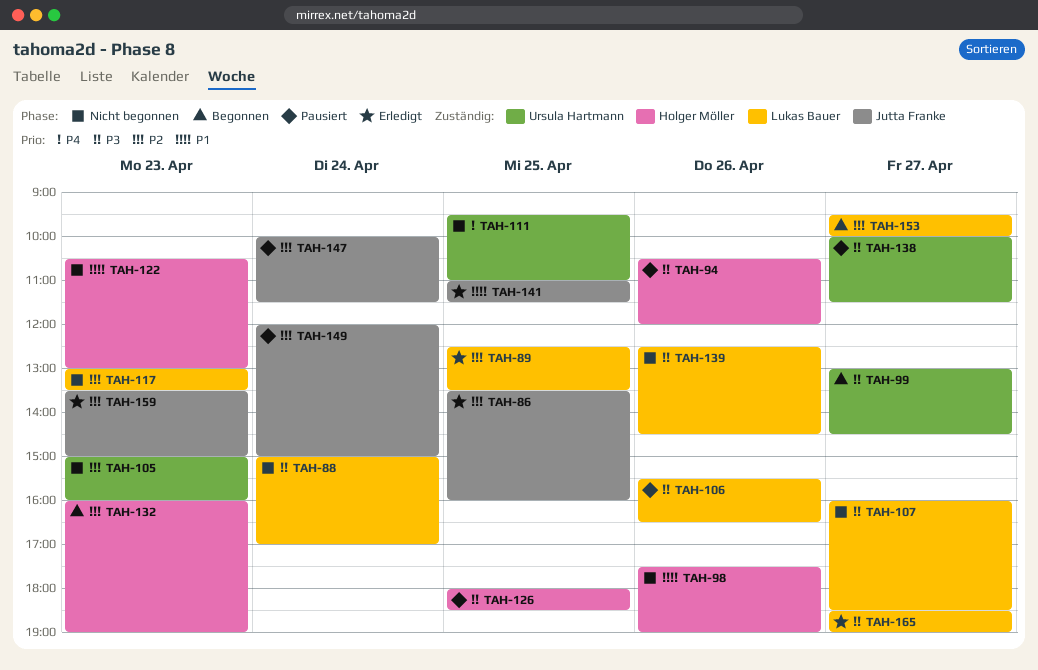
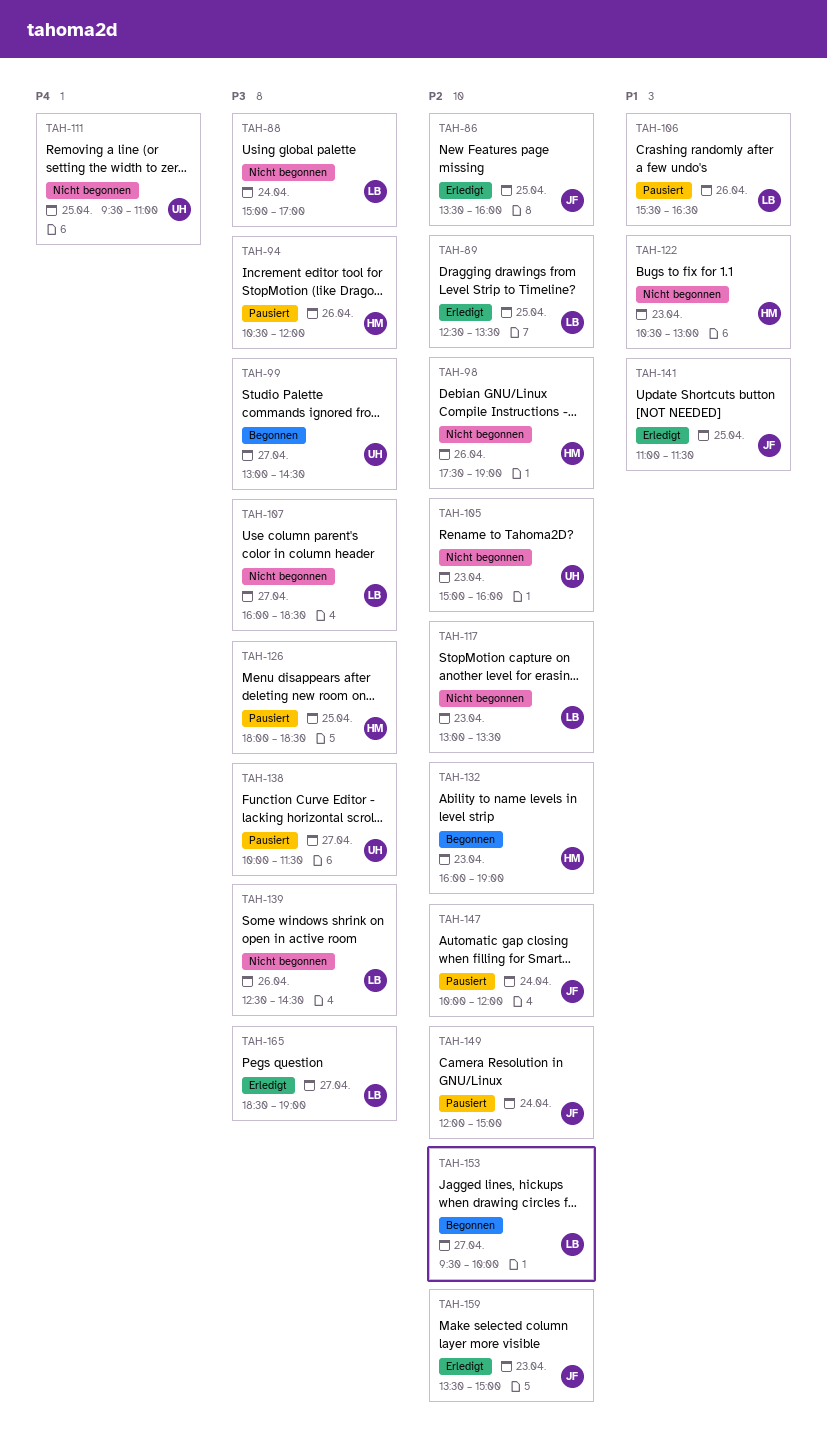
TAH-98, priority: P1 -> P2
TAH-106, priority: P3 -> P1
TAH-147, ends: 11:30 -> 12:00

